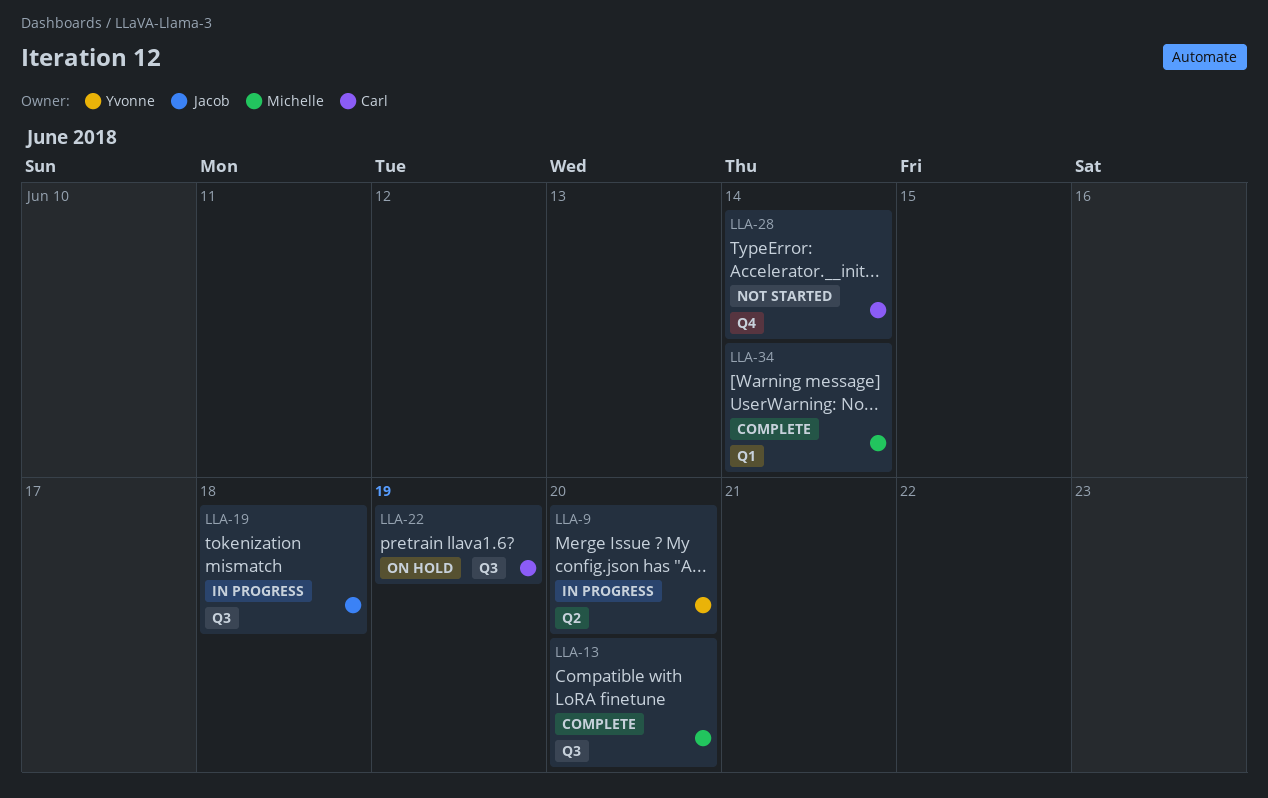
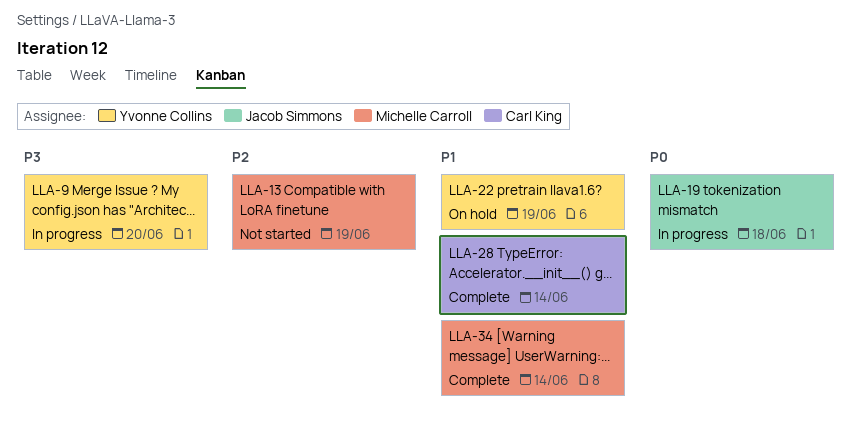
LLA-13, status: Complete -> Not started
LLA-13, due: Jun 20 -> Jun 19
LLA-22, owner: Carl King -> Yvonne Collins
LLA-28, status: Not started -> Complete

